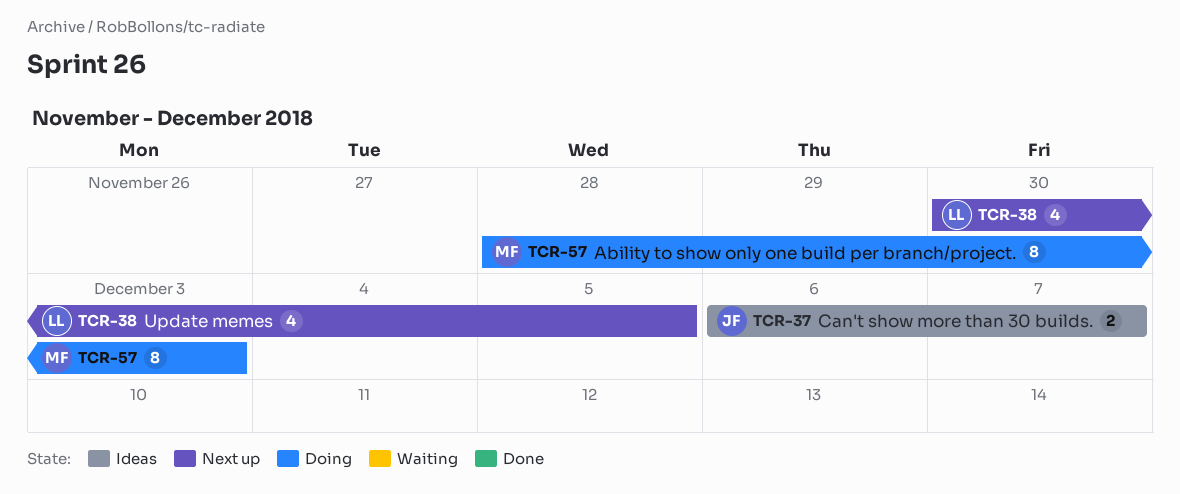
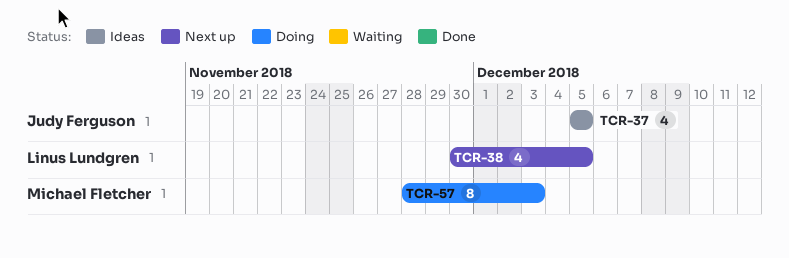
TCR-37, estimate: 2 -> 4
TCR-37, start: Dec 6 -> Dec 5
TCR-37, due: Dec 7 -> Dec 5

